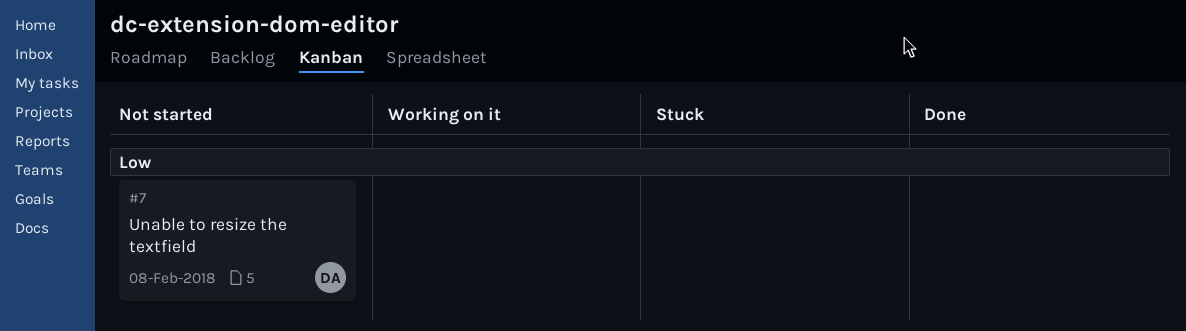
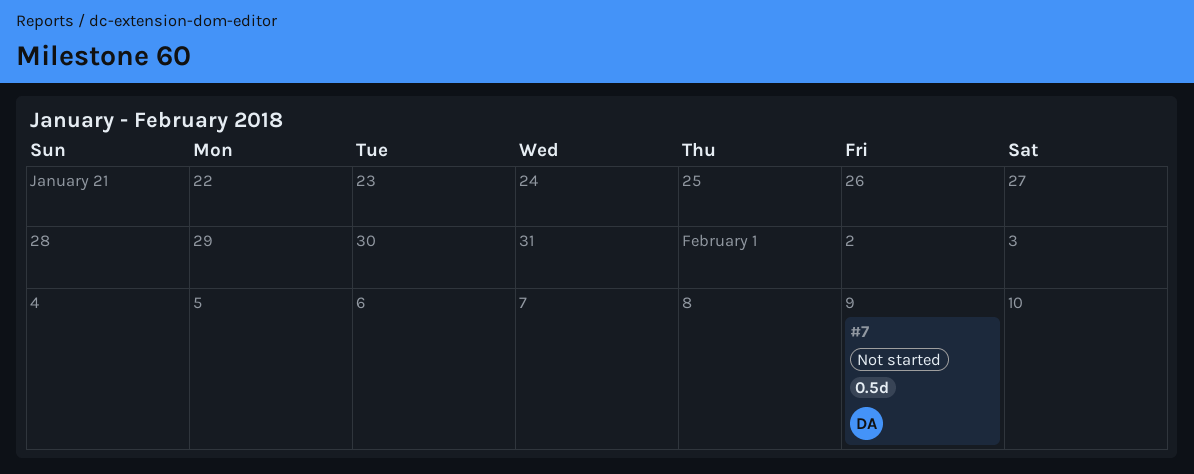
#7, due: Feb 8 -> Feb 9

